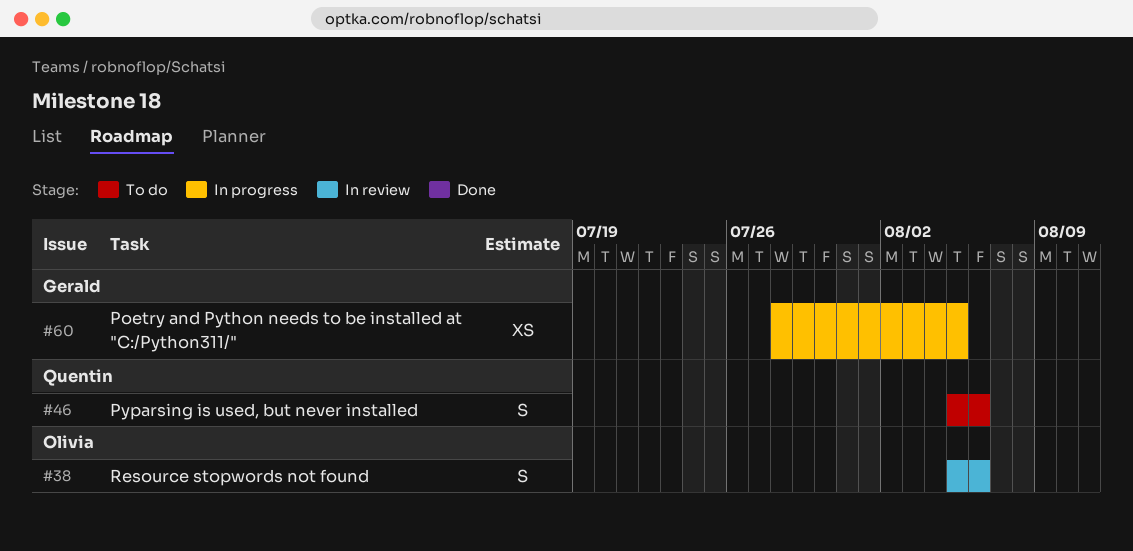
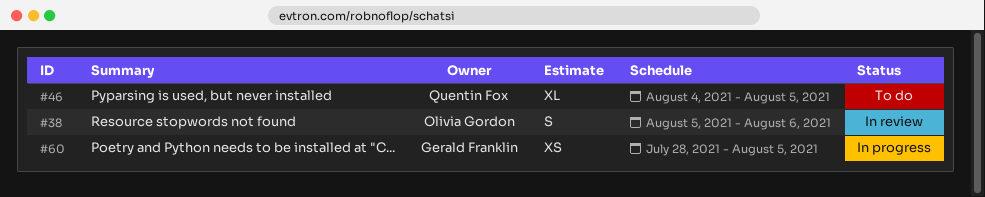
#46, estimate: S -> XL
#46, start: Aug 5 -> Aug 4
#46, due: Aug 6 -> Aug 5

